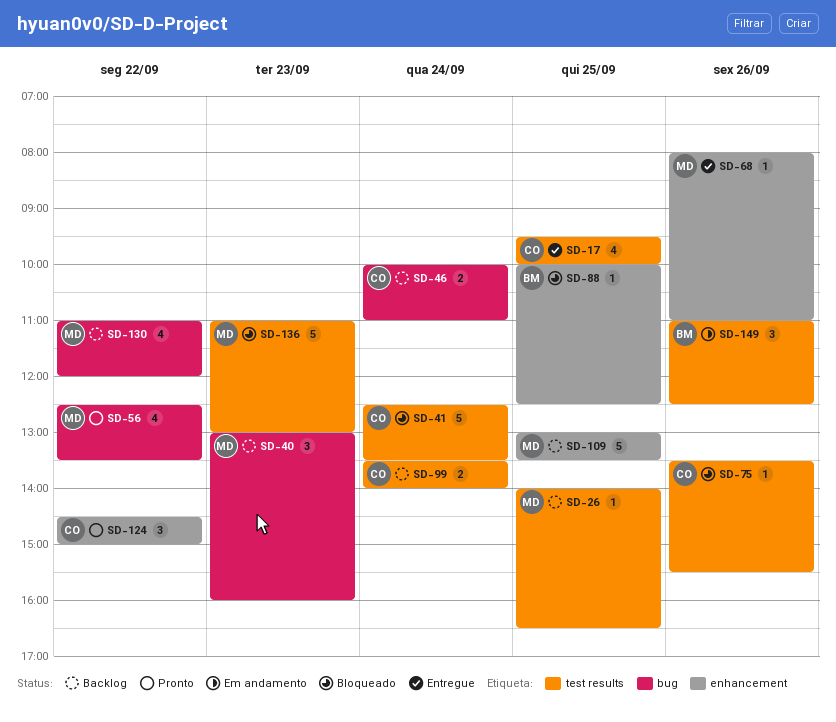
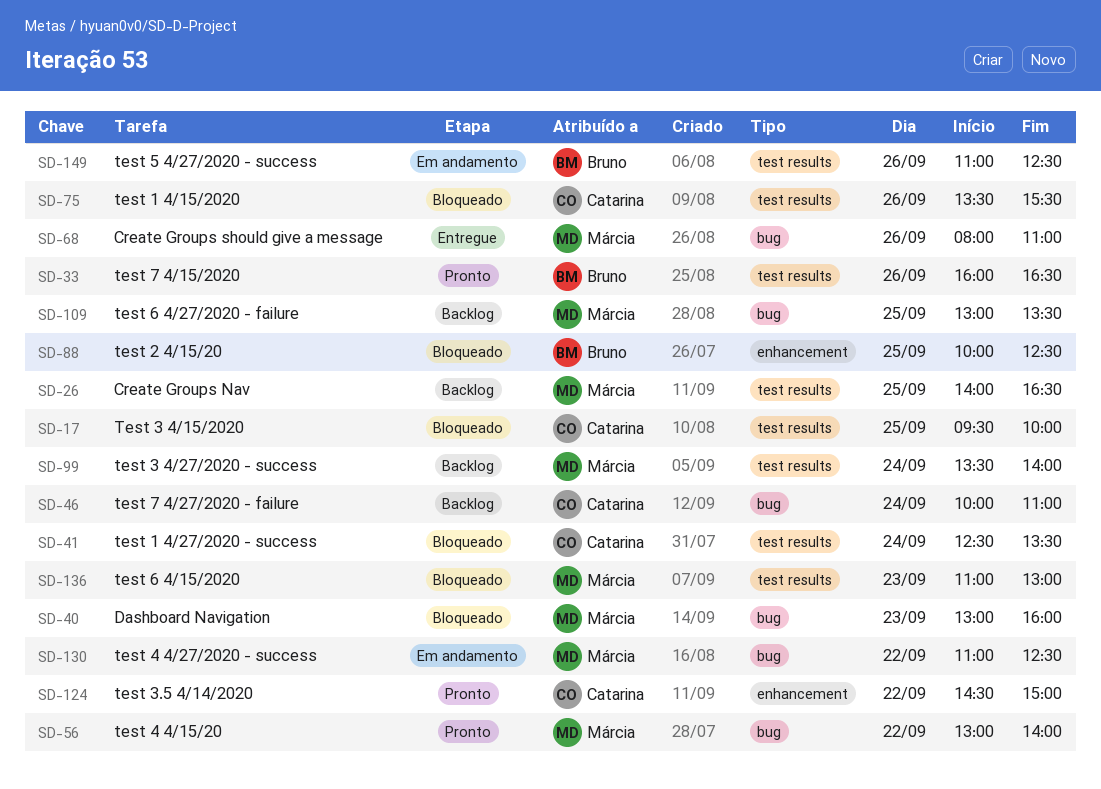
SD-17, status: Entregue -> Bloqueado
SD-33: none -> present
SD-40, status: Backlog -> Bloqueado
SD-56, begins: 12:30 -> 13:00
SD-56, ends: 13:30 -> 14:00
SD-68, label: enhancement -> bug
SD-99, owner: Catarina -> Márcia
SD-109, label: enhancement -> bug
SD-130, status: Backlog -> Em andamento
SD-130, ends: 12:00 -> 12:30

